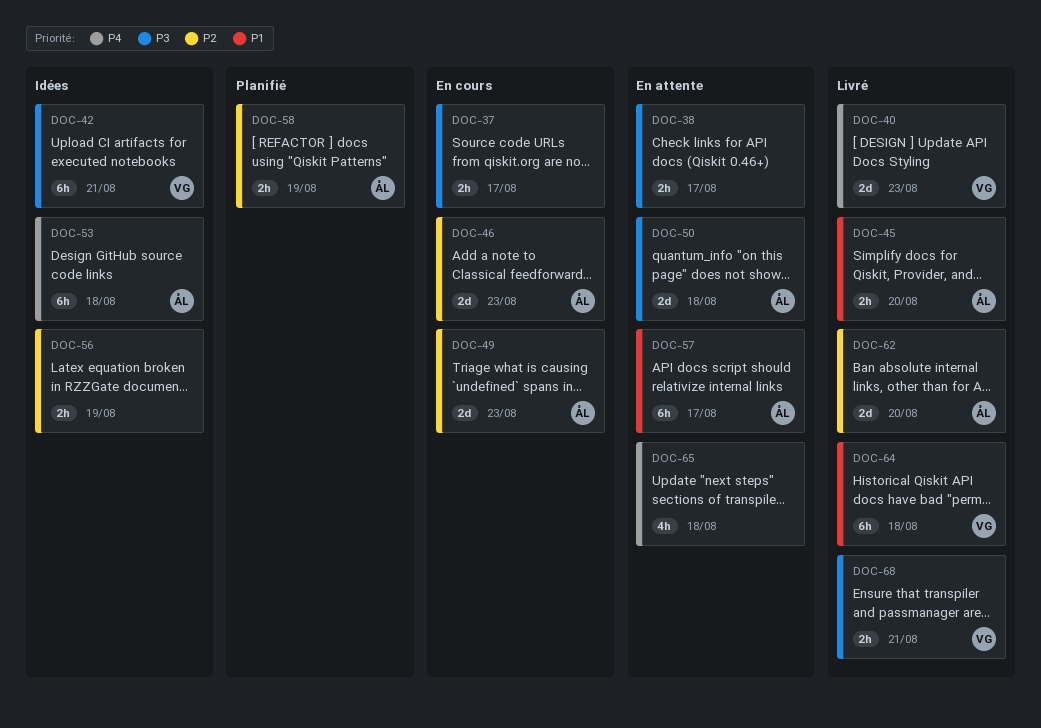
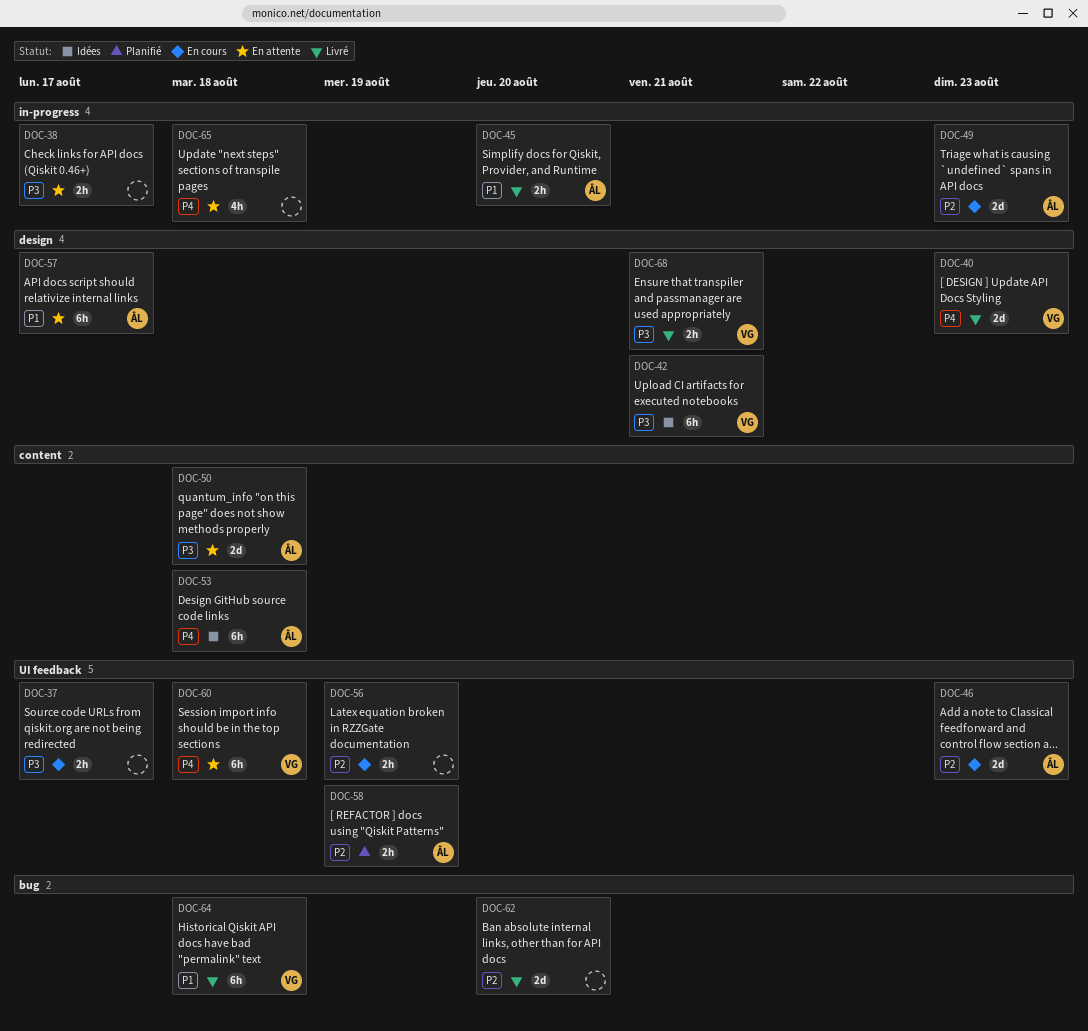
DOC-56, status: Idées -> En cours
DOC-60: none -> present
DOC-62, owner: ÅL -> none

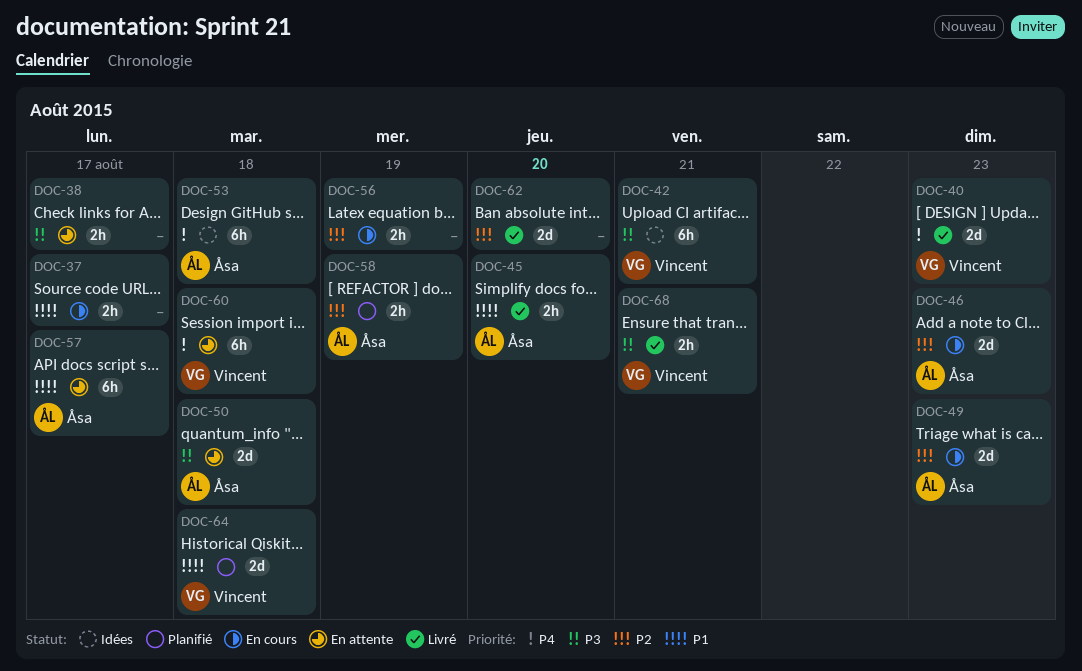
DOC-37, priority: P3 -> P1
DOC-64, status: Livré -> Planifié
DOC-64, estimate: 6h -> 2d
DOC-65: present -> none

